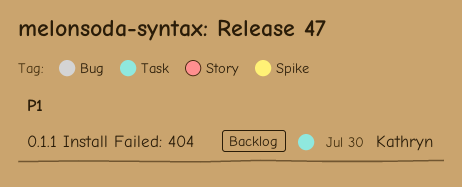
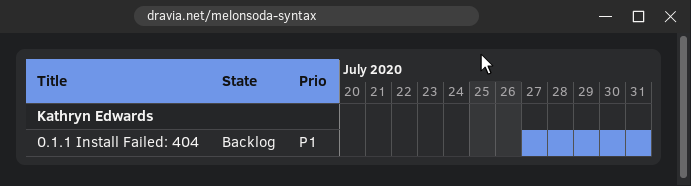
0.1.1 Install Failed: 404, due: Jul 30 -> Jul 31

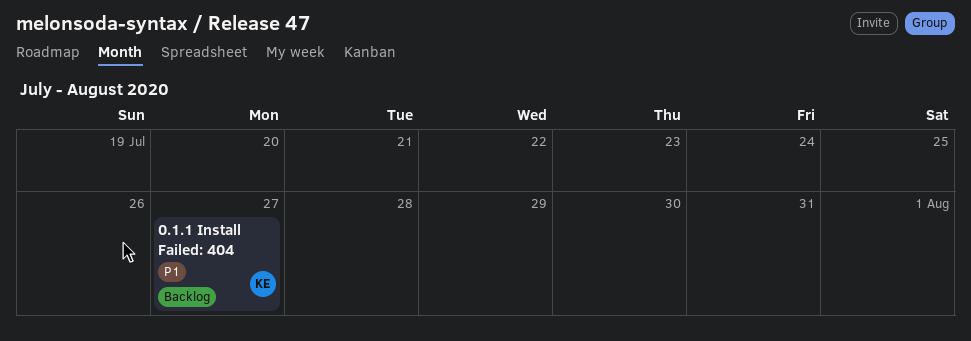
0.1.1 Install Failed: 404, due: Jul 31 -> Jul 27

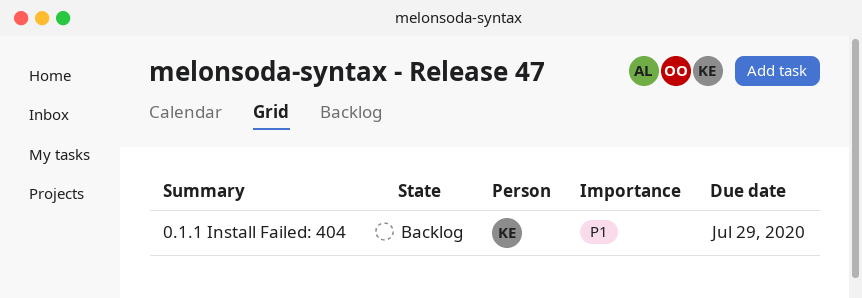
0.1.1 Install Failed: 404, due: Jul 27 -> Jul 29

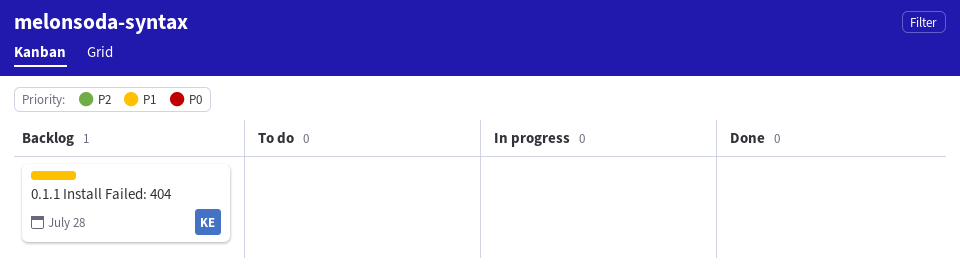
0.1.1 Install Failed: 404, due: Jul 29 -> Jul 28

